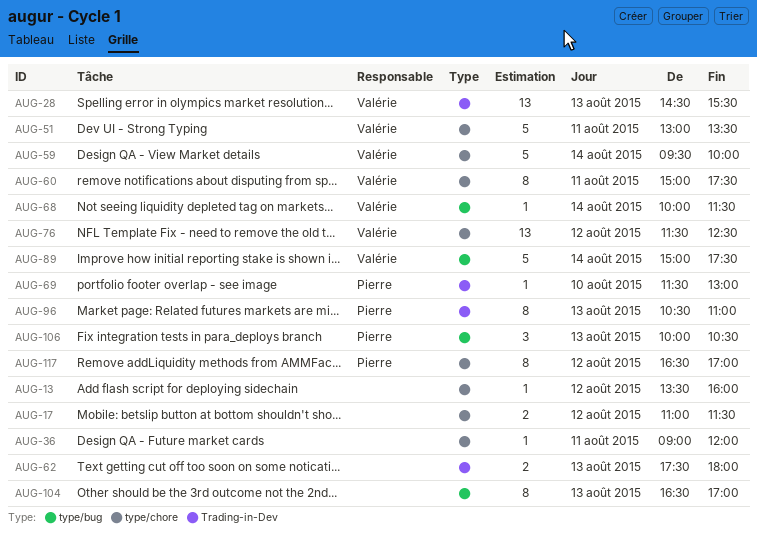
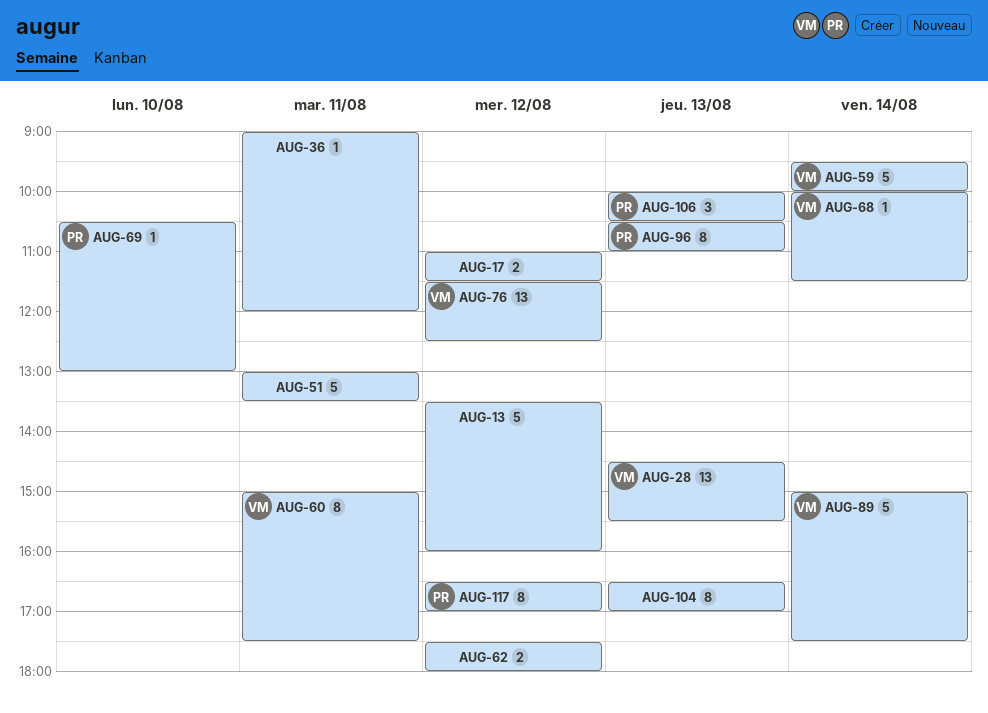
AUG-13, estimate: 1 -> 5
AUG-51, owner: Valérie -> none
AUG-62, day: Aug 13 -> Aug 12
AUG-69, begins: 11:30 -> 10:30

